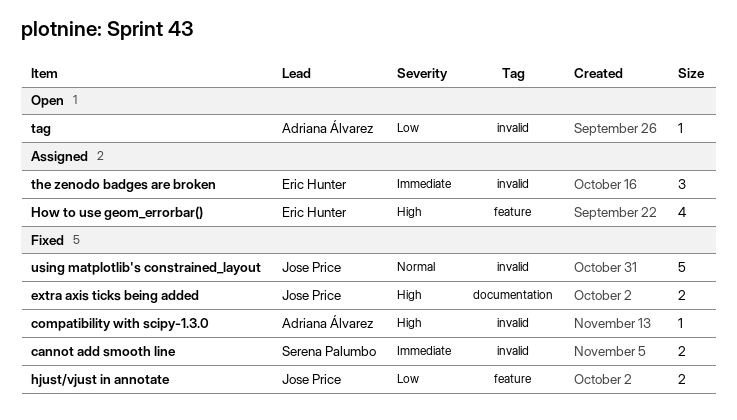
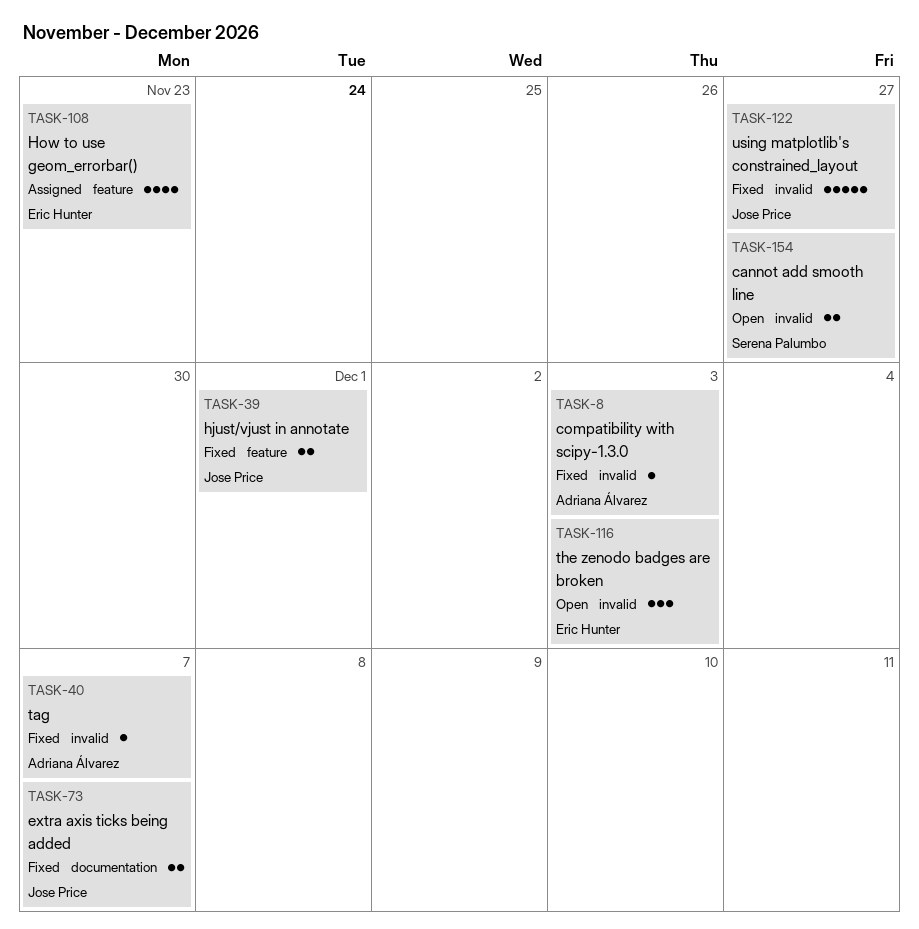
cannot add smooth line, status: Fixed -> Open
tag, status: Open -> Fixed
the zenodo badges are broken, status: Assigned -> Open

